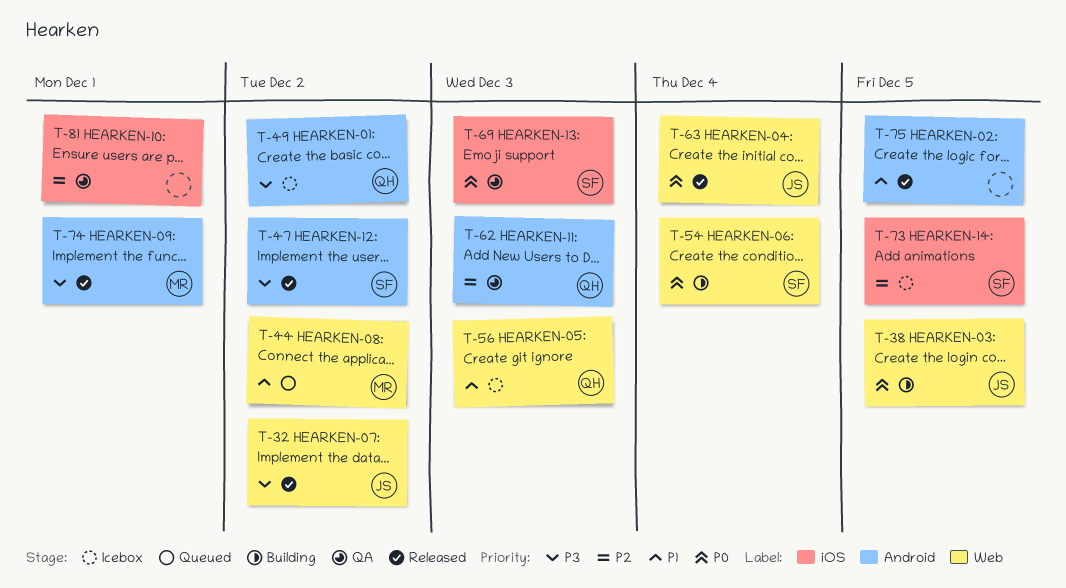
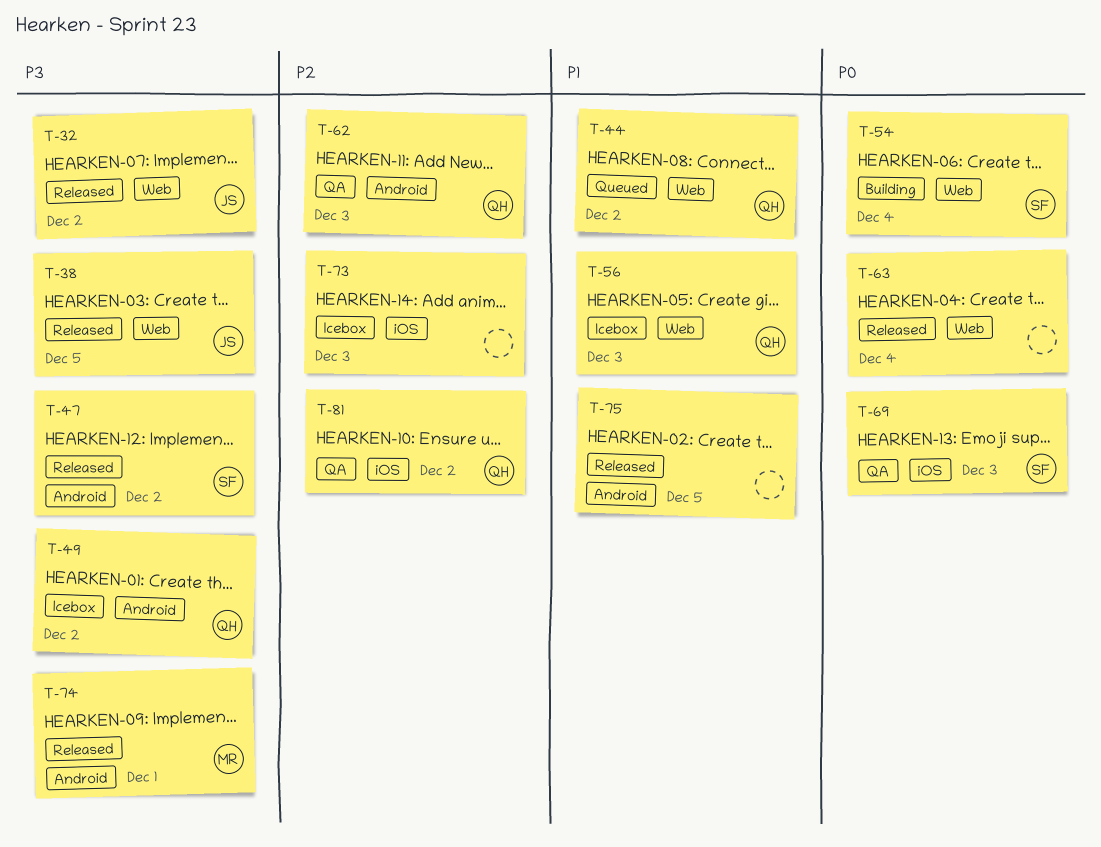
T-38, status: Building -> Released
T-38, priority: P0 -> P3
T-44, owner: MR -> QH
T-63, owner: JS -> none
T-73, owner: SF -> none
T-73, due: Dec 5 -> Dec 3
T-81, owner: none -> QH
T-81, due: Dec 1 -> Dec 2

